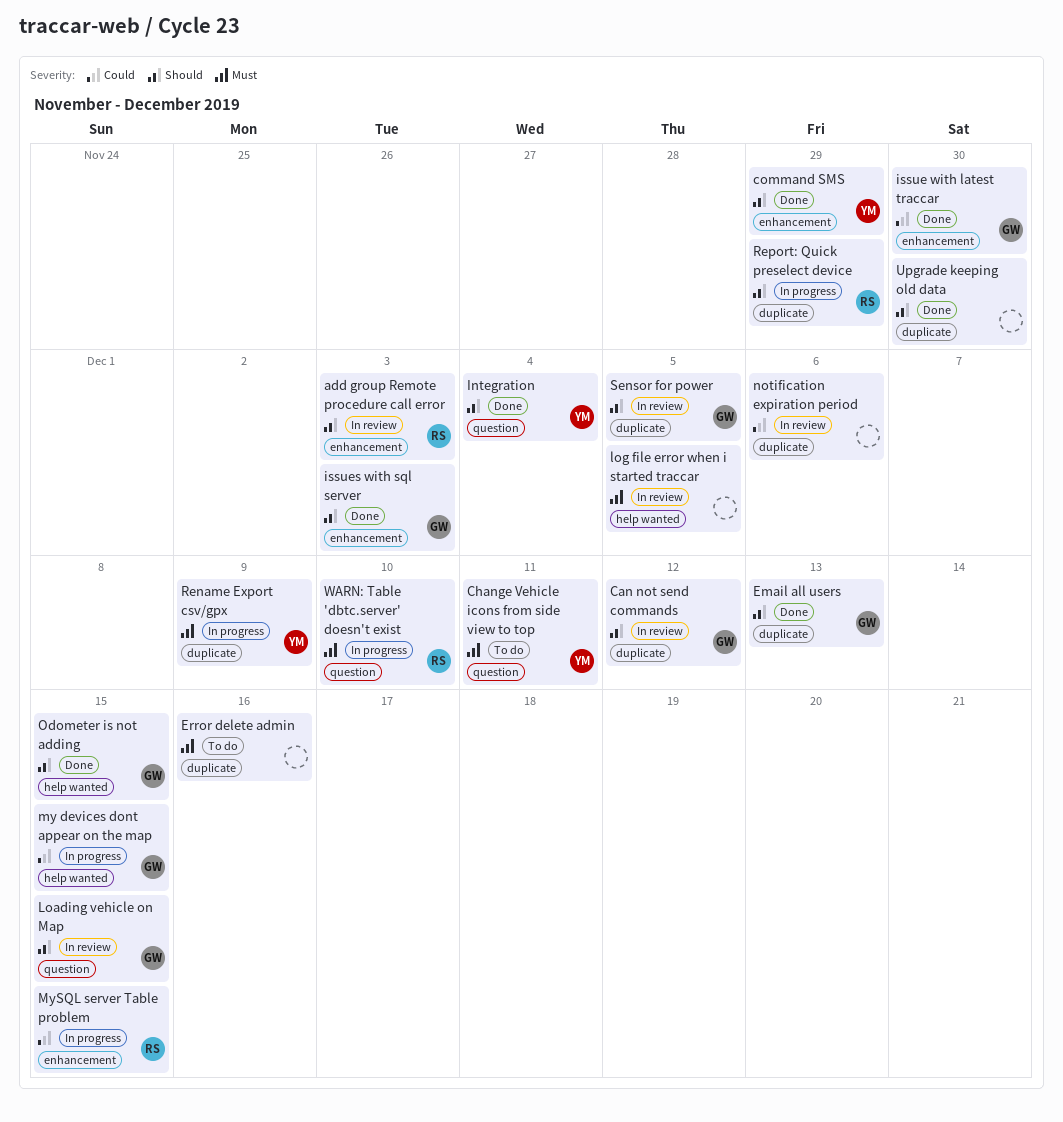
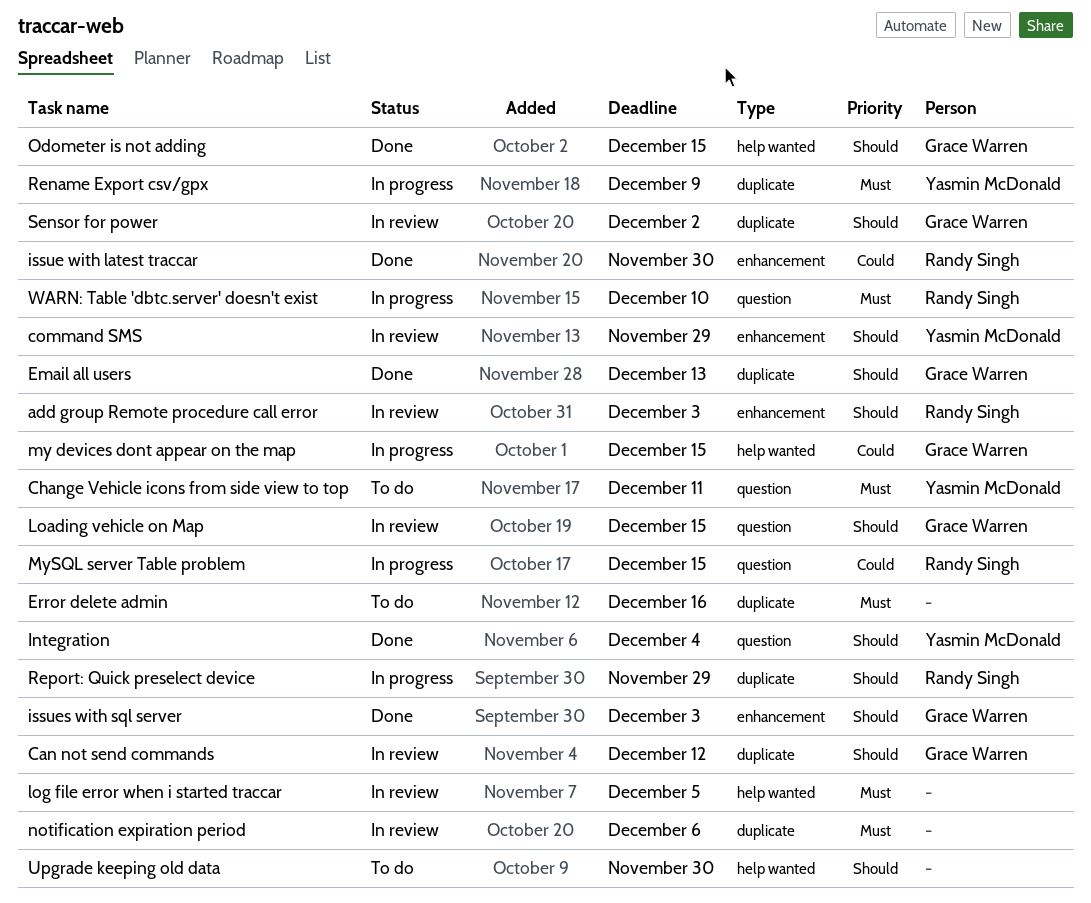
command SMS, status: Done -> In review
issue with latest traccar, owner: Grace Warren -> Randy Singh
MySQL server Table problem, label: enhancement -> question
notification expiration period, priority: Could -> Must
Sensor for power, due: Dec 5 -> Dec 2
Upgrade keeping old data, status: Done -> To do
Upgrade keeping old data, label: duplicate -> help wanted

